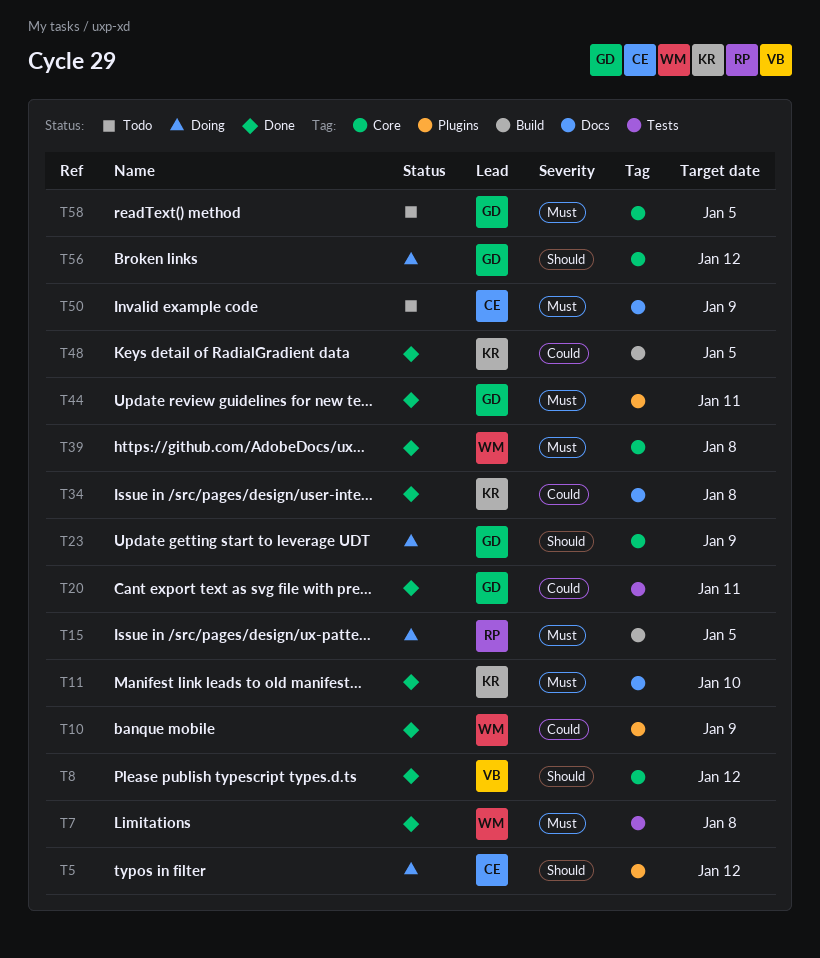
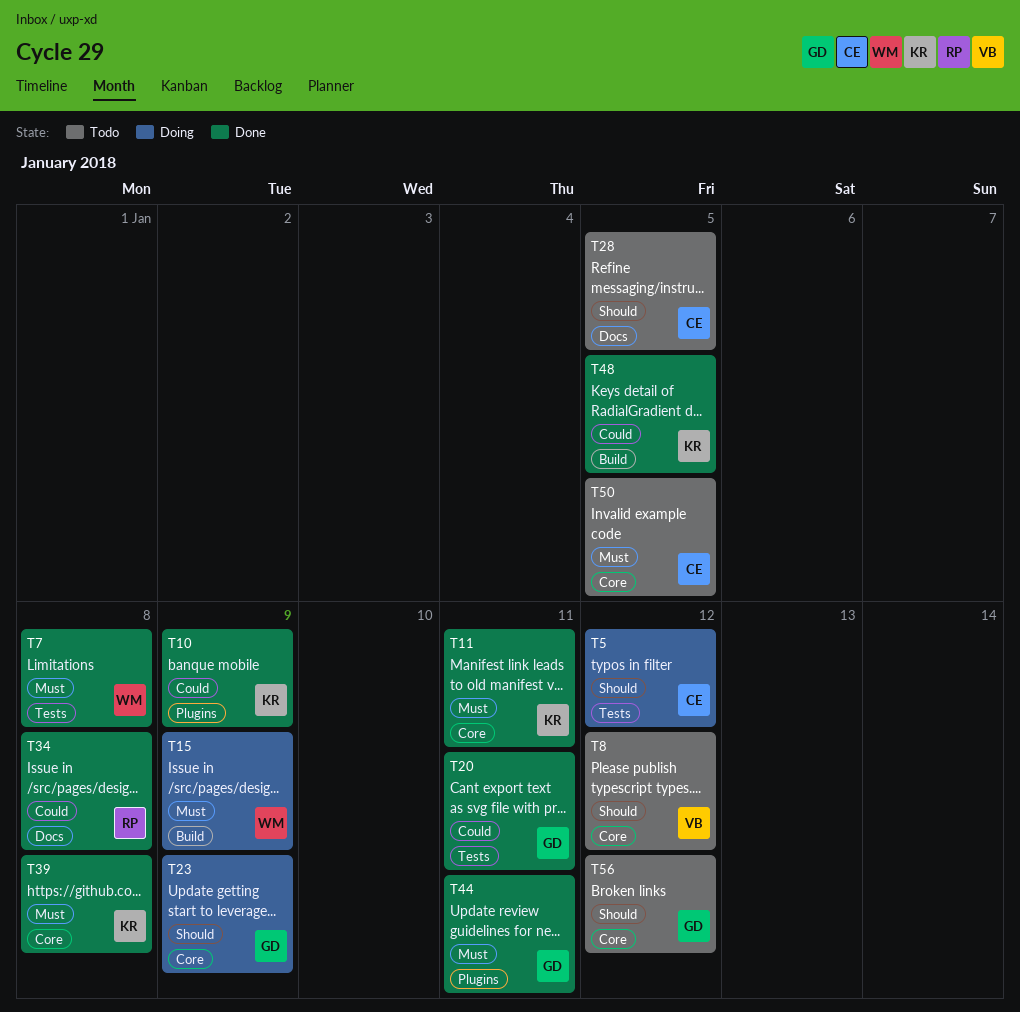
T5, label: Plugins -> Tests
T8, status: Done -> Todo
T10, owner: WM -> KR
T11, label: Docs -> Core
T11, due: Jan 10 -> Jan 11
T15, owner: RP -> WM
T15, due: Jan 5 -> Jan 9
T28: none -> present
T34, owner: KR -> RP
T39, owner: WM -> KR
T50, label: Docs -> Core
T50, due: Jan 9 -> Jan 5
T56, status: Doing -> Todo
T58: present -> none

